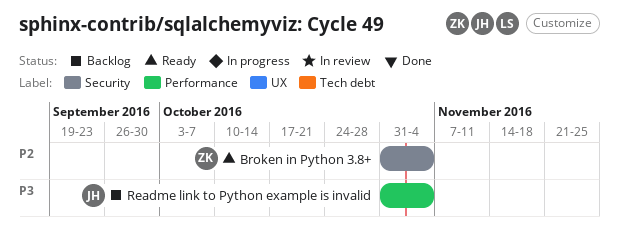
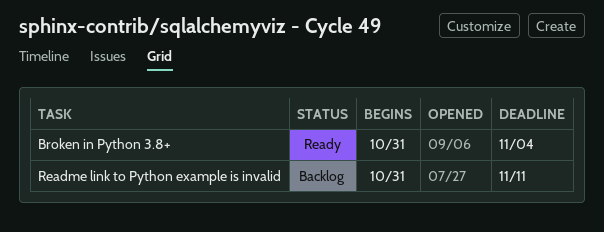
Readme link to Python example is invalid, due: Nov 4 -> Nov 11

